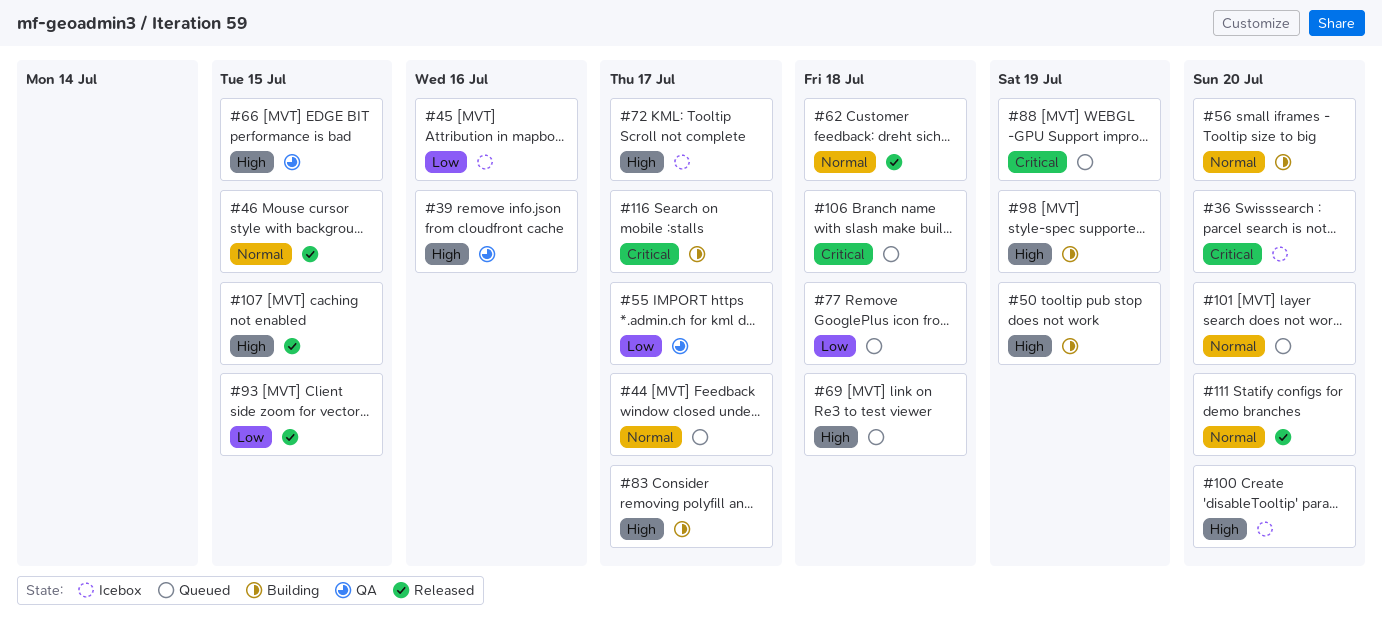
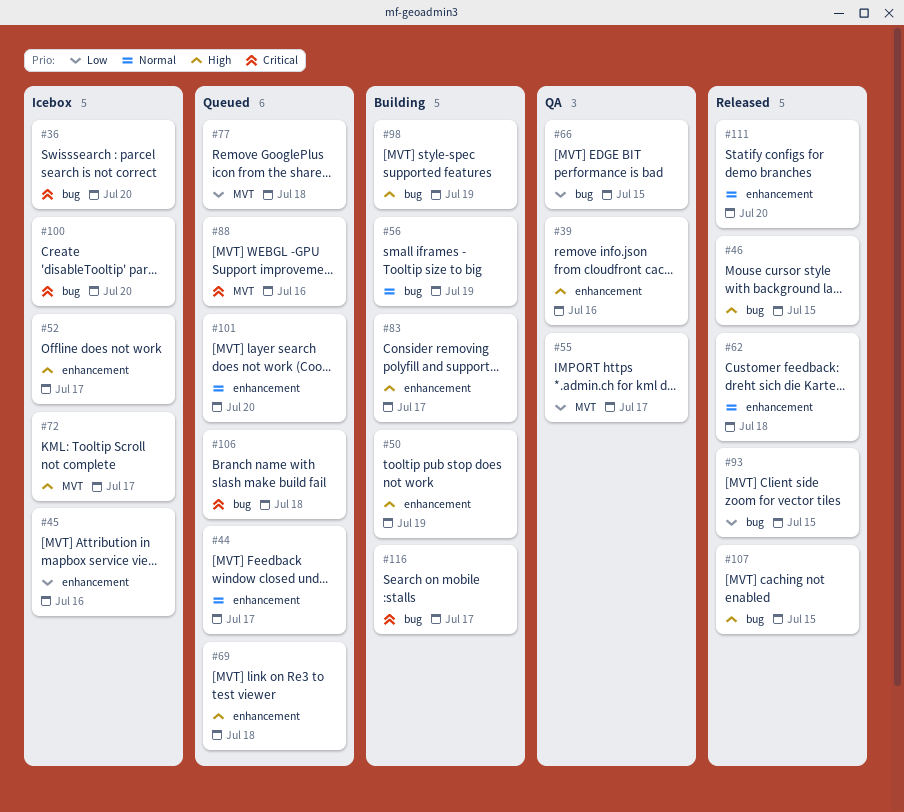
#46, priority: Normal -> High
#52: none -> present
#56, due: Jul 20 -> Jul 19
#66, priority: High -> Low
#88, due: Jul 19 -> Jul 16
#100, priority: High -> Critical

